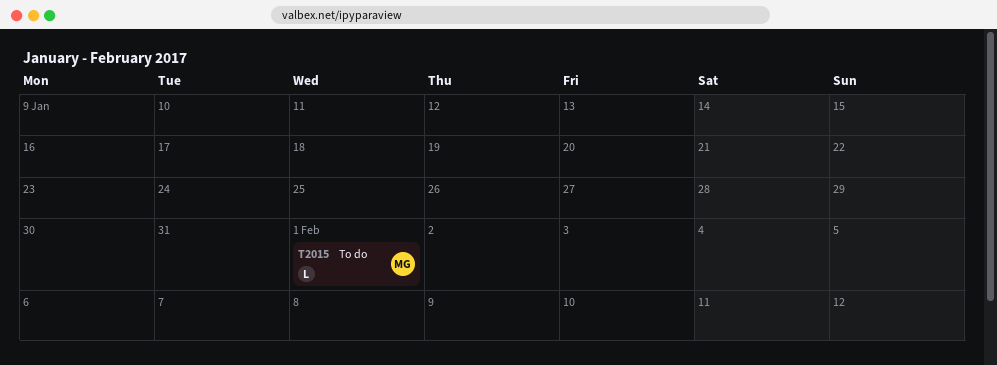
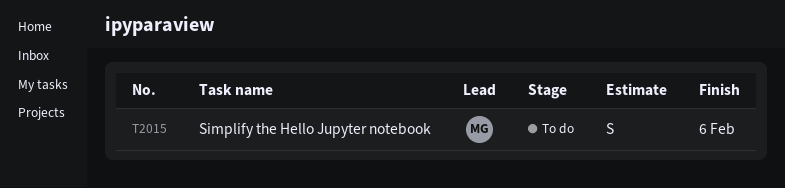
T2015, estimate: L -> S
T2015, due: Feb 1 -> Feb 6

